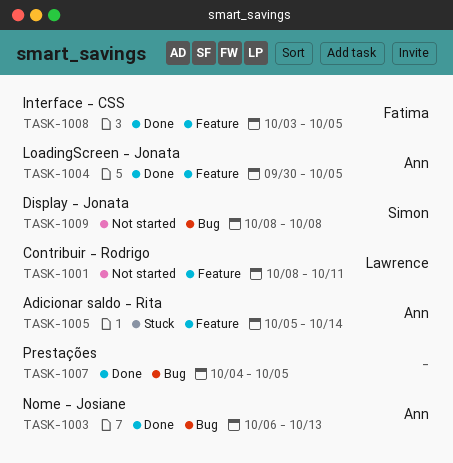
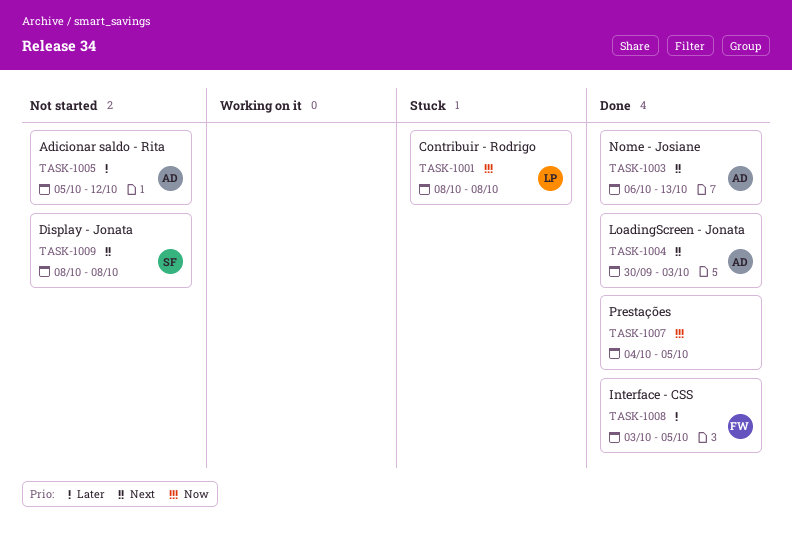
TASK-1001, status: Not started -> Stuck
TASK-1001, due: Oct 11 -> Oct 8
TASK-1004, due: Oct 5 -> Oct 3
TASK-1005, status: Stuck -> Not started
TASK-1005, due: Oct 14 -> Oct 12

